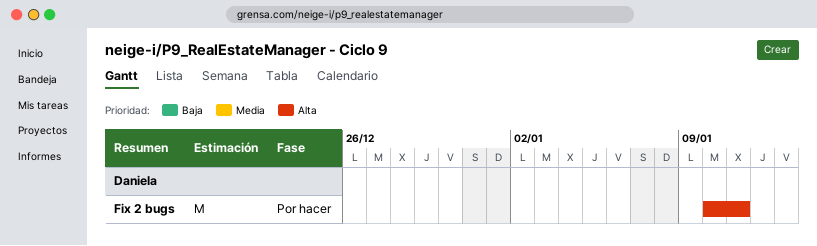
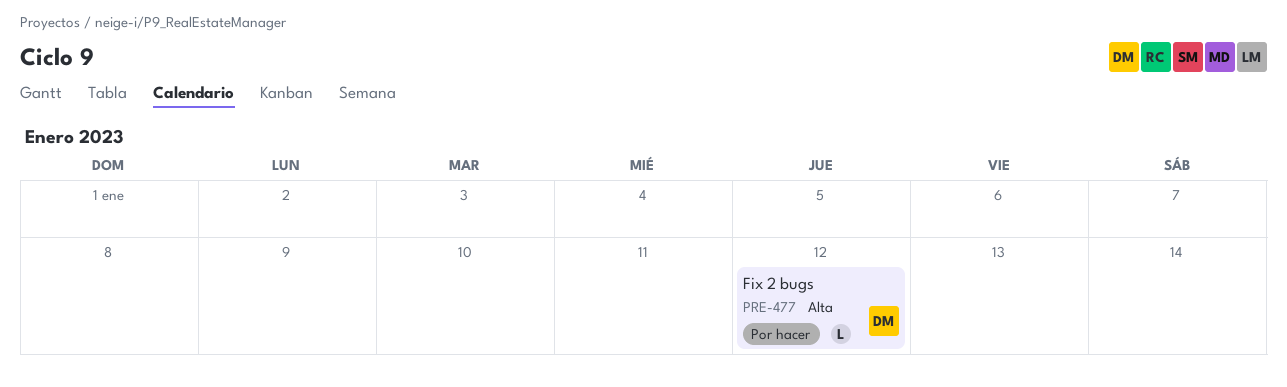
Fix 2 bugs, estimate: M -> L
Fix 2 bugs, due: Jan 11 -> Jan 12

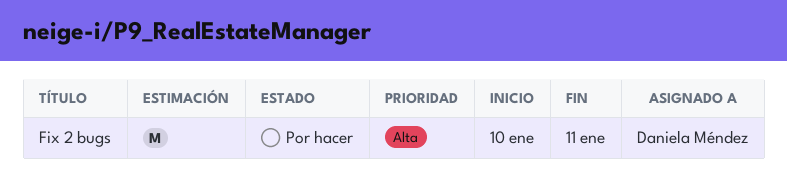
Fix 2 bugs, estimate: L -> M
Fix 2 bugs, due: Jan 12 -> Jan 11

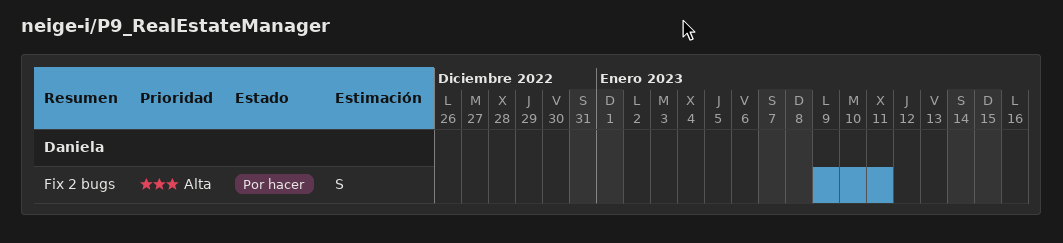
Fix 2 bugs, estimate: M -> S
Fix 2 bugs, start: Jan 10 -> Jan 9

